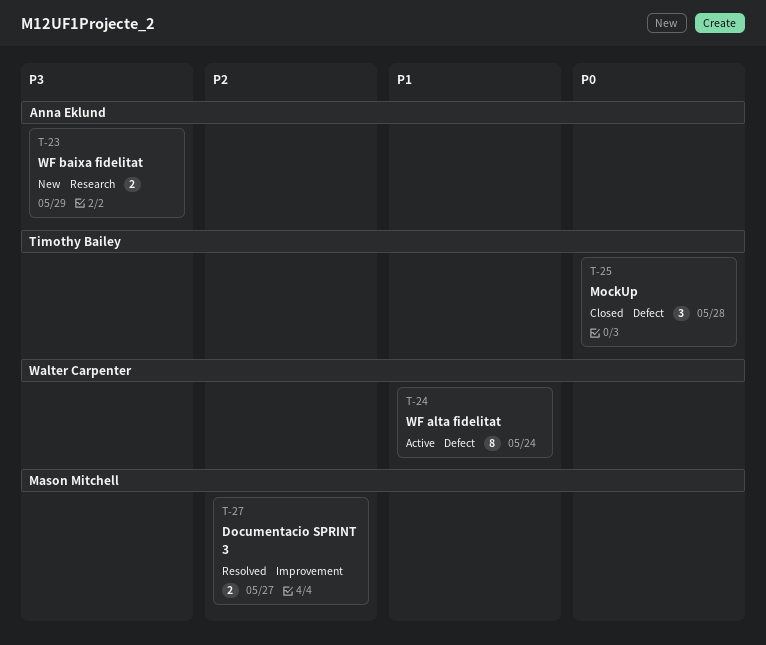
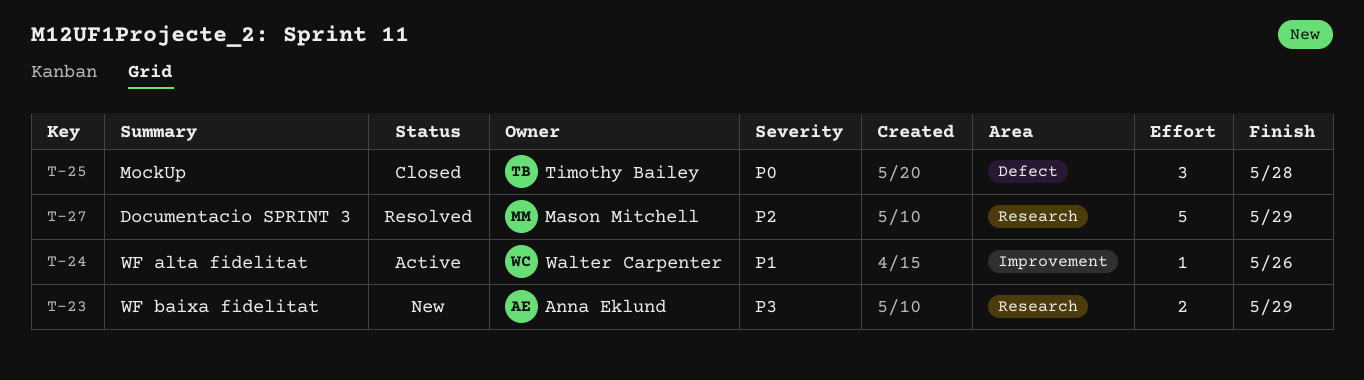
T-24, label: Defect -> Improvement
T-24, estimate: 8 -> 1
T-24, due: May 24 -> May 26
T-27, label: Improvement -> Research
T-27, estimate: 2 -> 5
T-27, due: May 27 -> May 29

